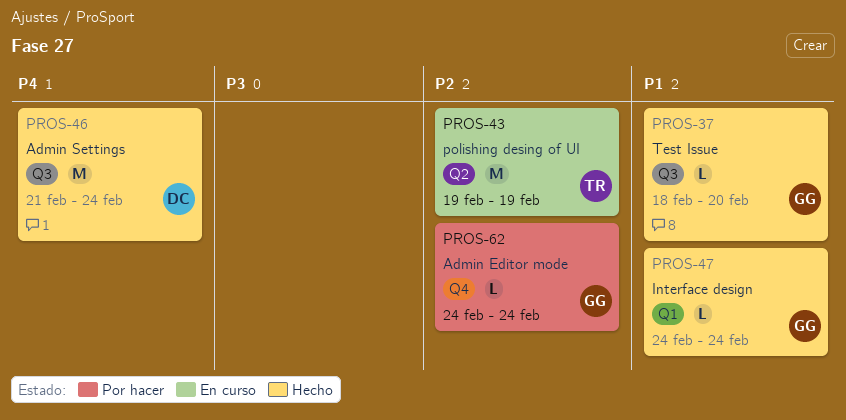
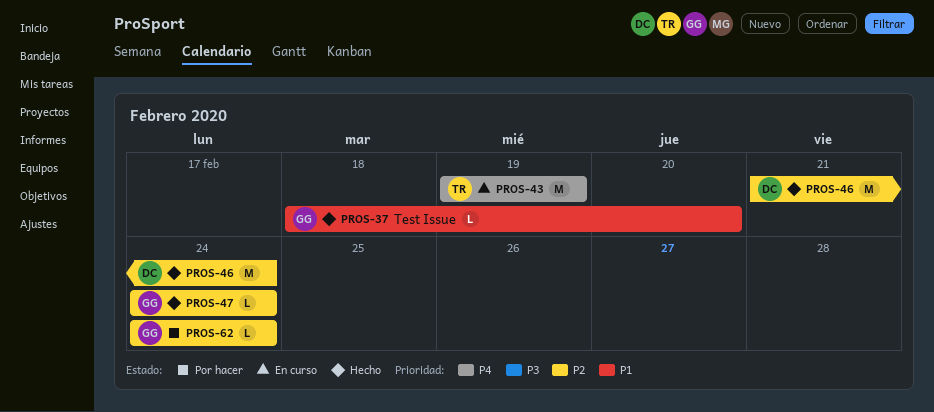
PROS-43, priority: P2 -> P4
PROS-46, priority: P4 -> P2
PROS-47, priority: P1 -> P2

